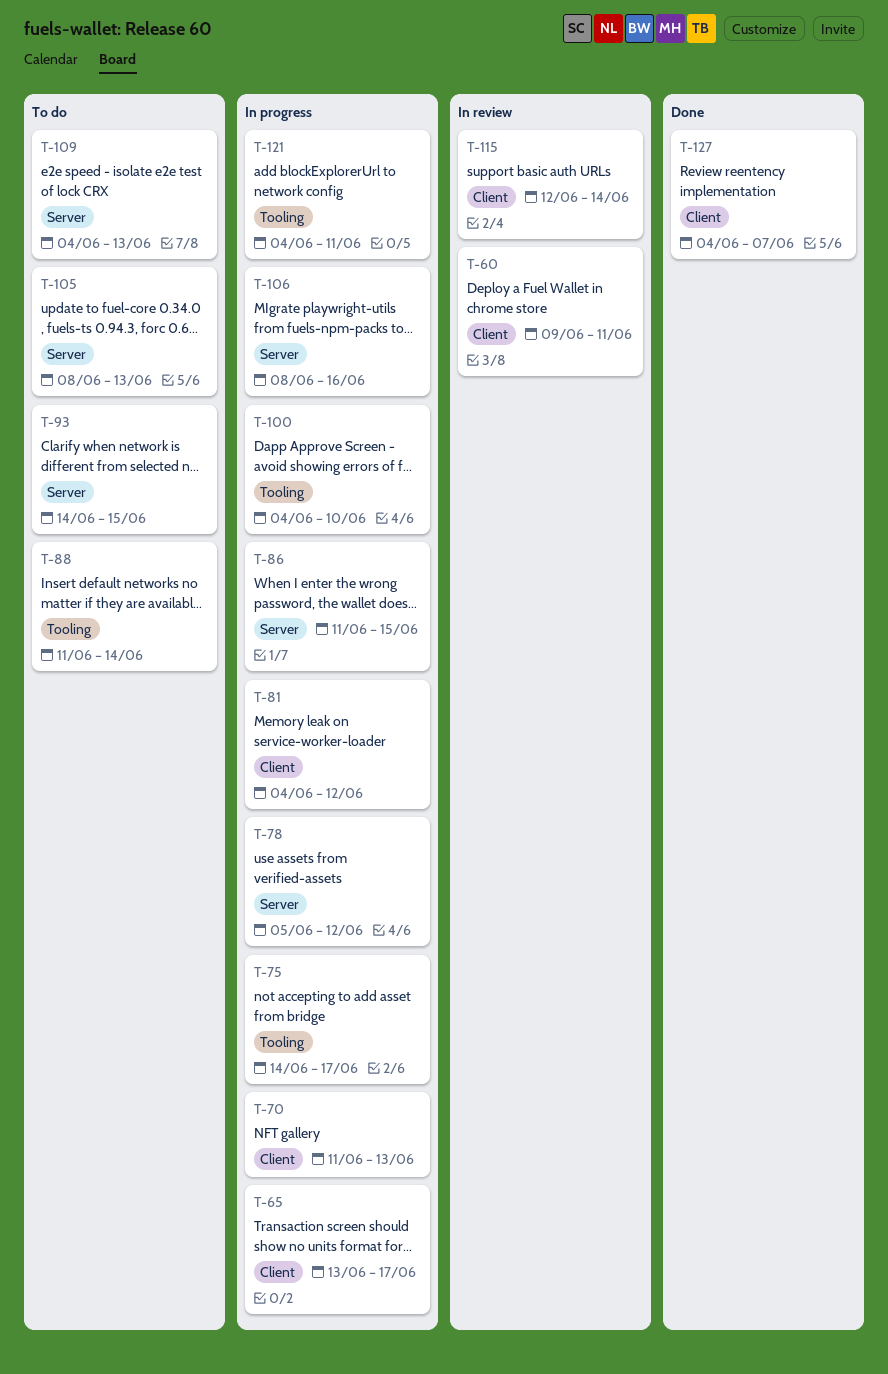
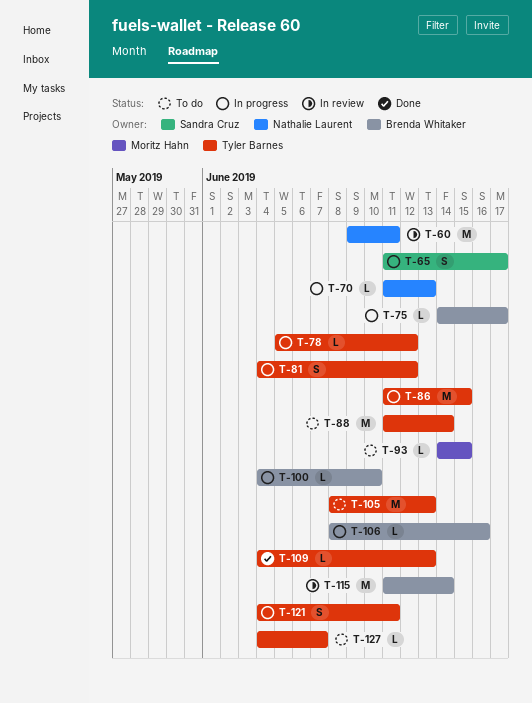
T-65, start: Jun 13 -> Jun 11
T-109, status: To do -> Done
T-115, start: Jun 12 -> Jun 11
T-127, status: Done -> To do

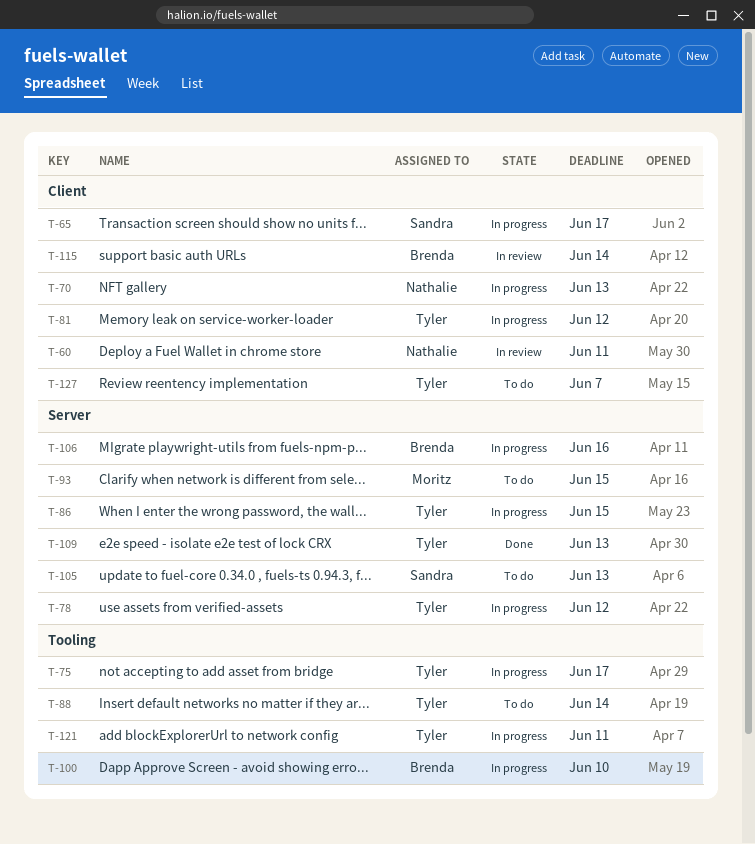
T-75, owner: Brenda Whitaker -> Tyler Barnes
T-105, owner: Tyler Barnes -> Sandra Cruz

